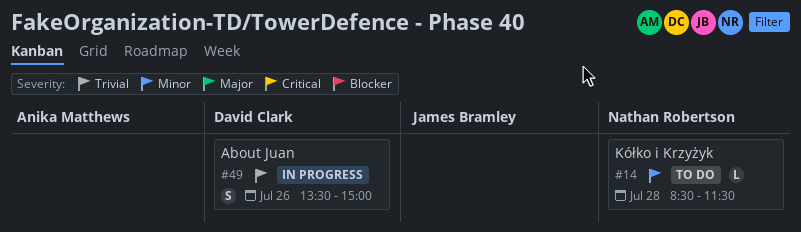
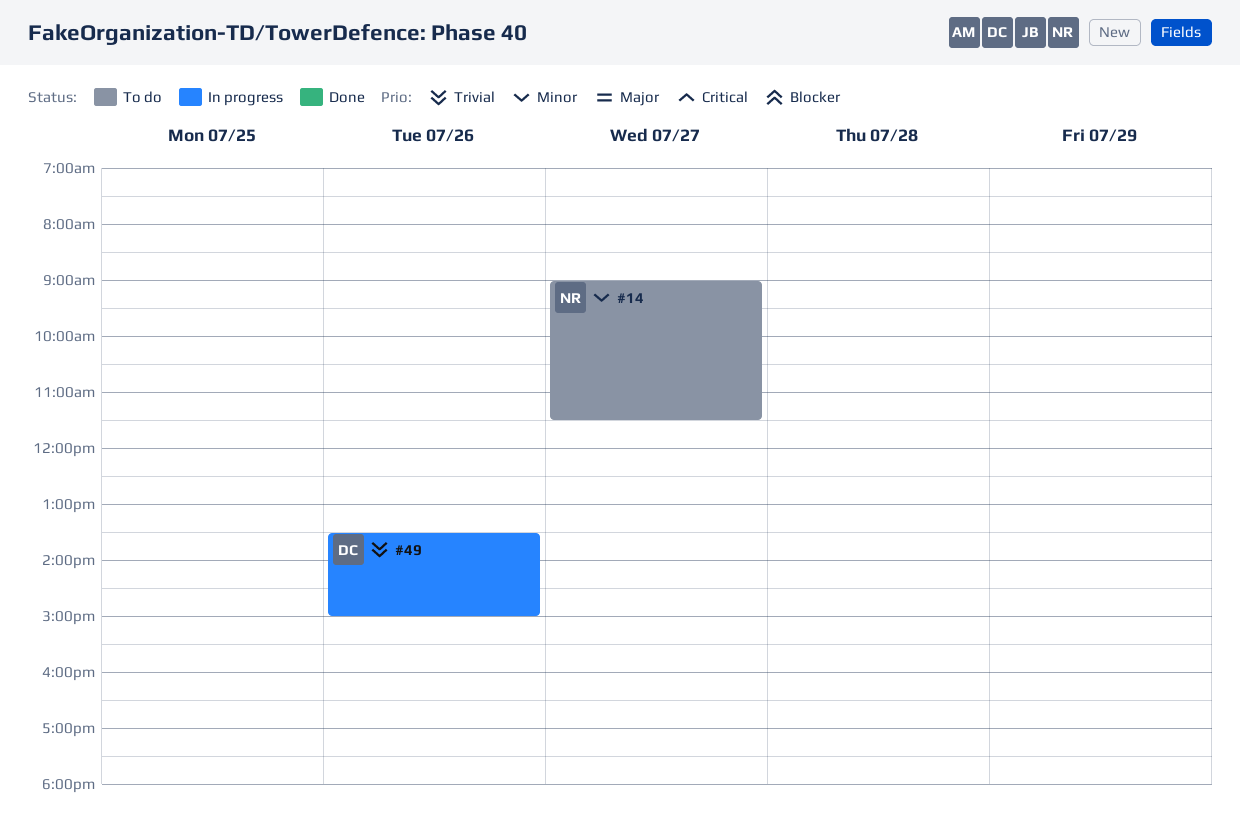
#14, day: Jul 28 -> Jul 27
#14, begins: 08:30 -> 09:00

